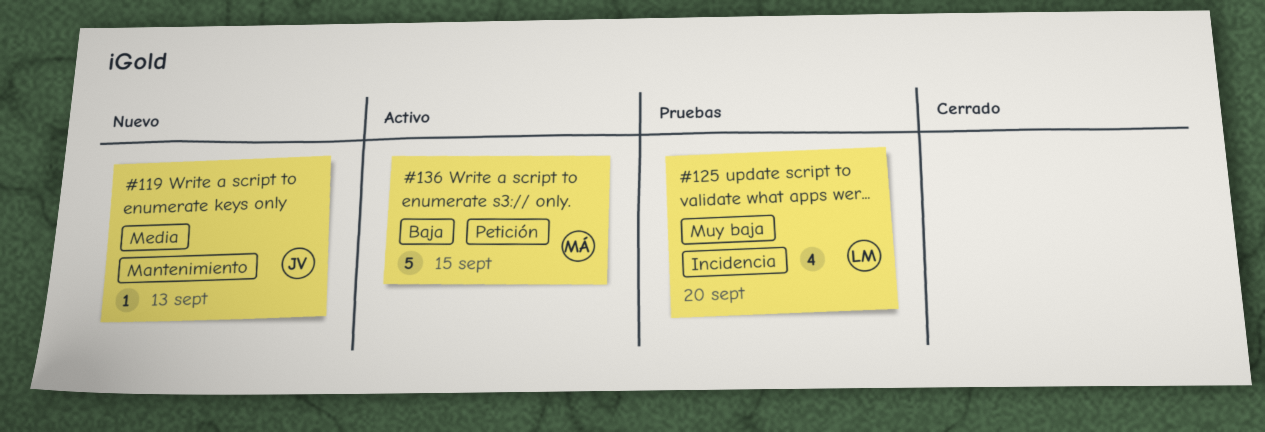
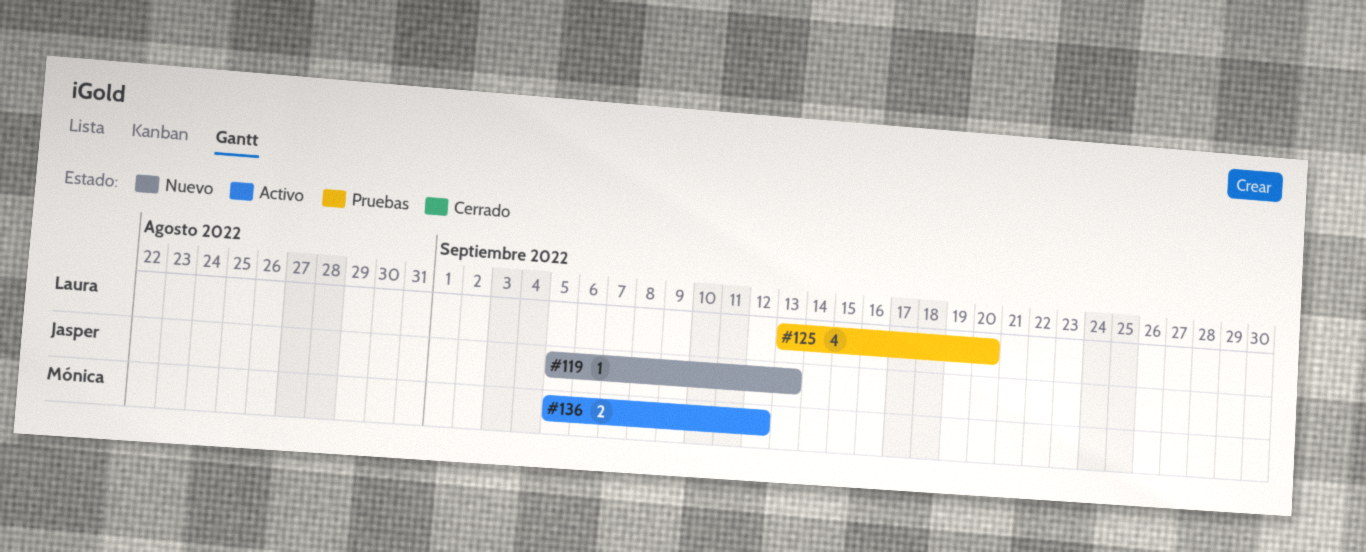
#136, estimate: 5 -> 2
#136, due: Sep 15 -> Sep 12

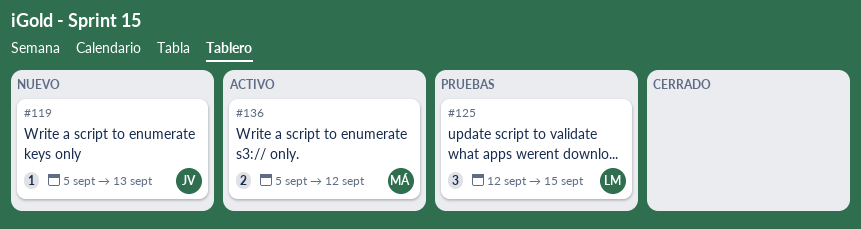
#125, estimate: 4 -> 3
#125, start: Sep 13 -> Sep 12
#125, due: Sep 20 -> Sep 15

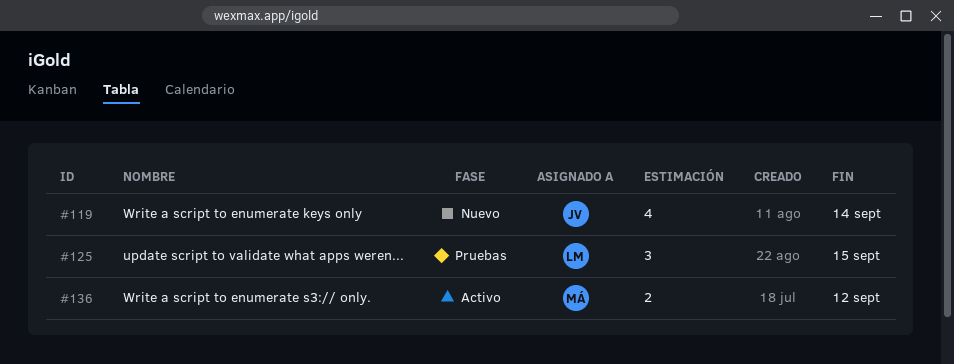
#119, estimate: 1 -> 4
#119, due: Sep 13 -> Sep 14

